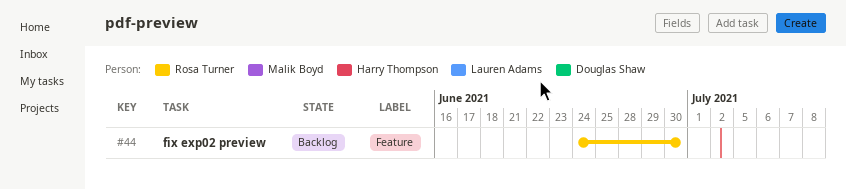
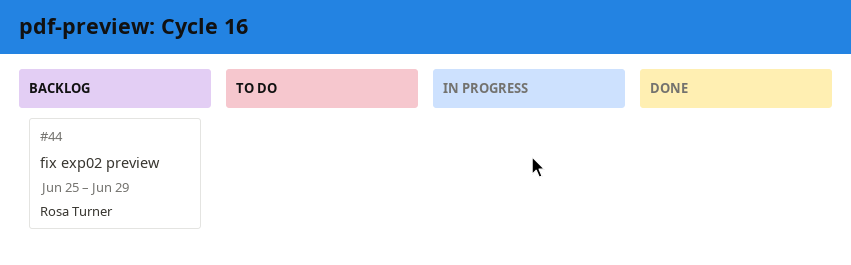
#44, start: Jun 24 -> Jun 25
#44, due: Jun 30 -> Jun 29

